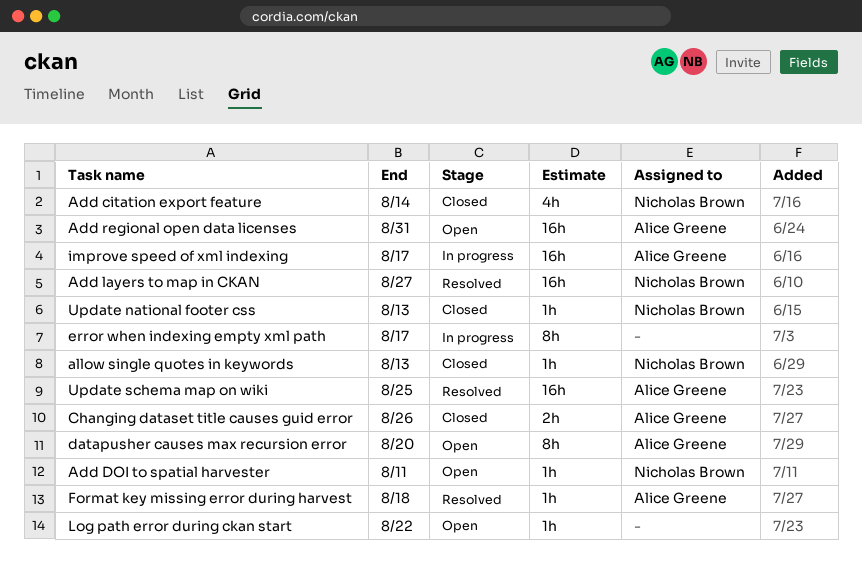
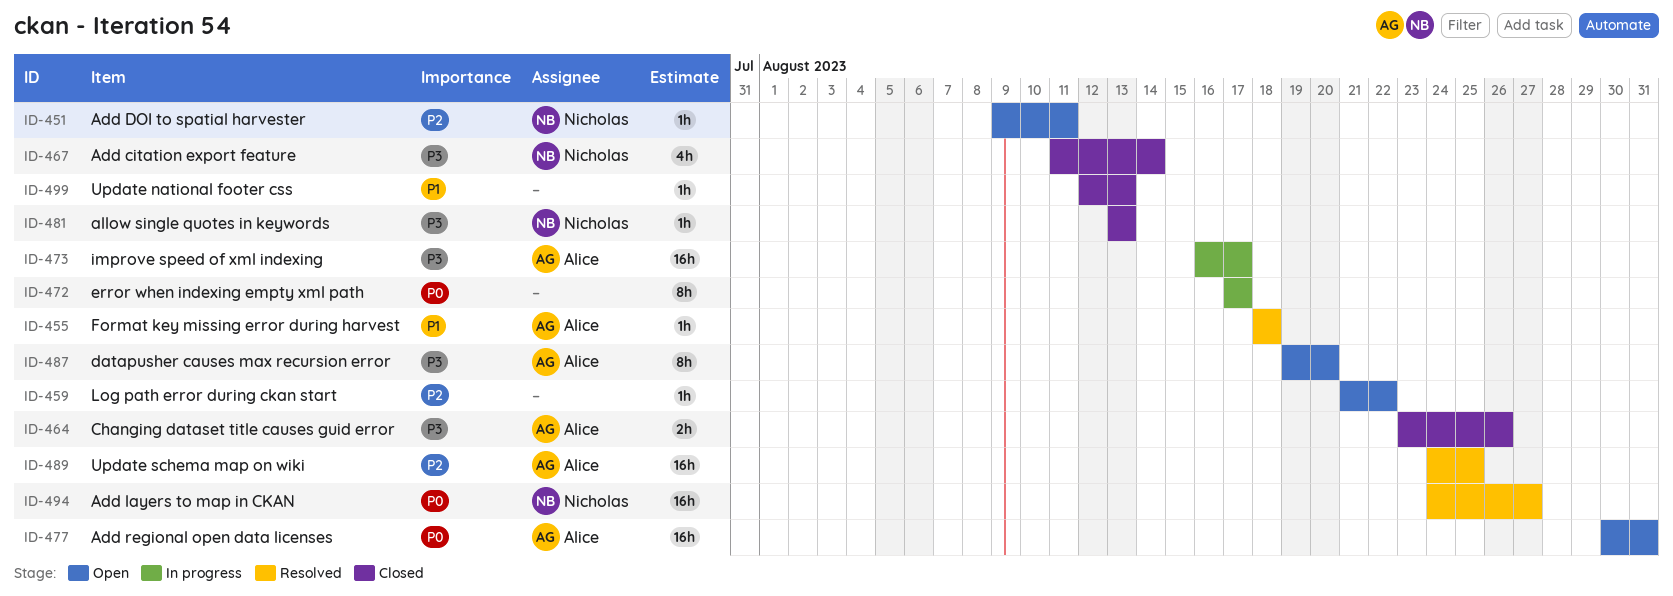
Update national footer css, owner: Nicholas Brown -> none

